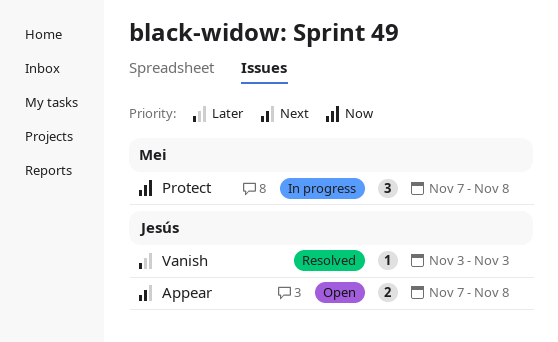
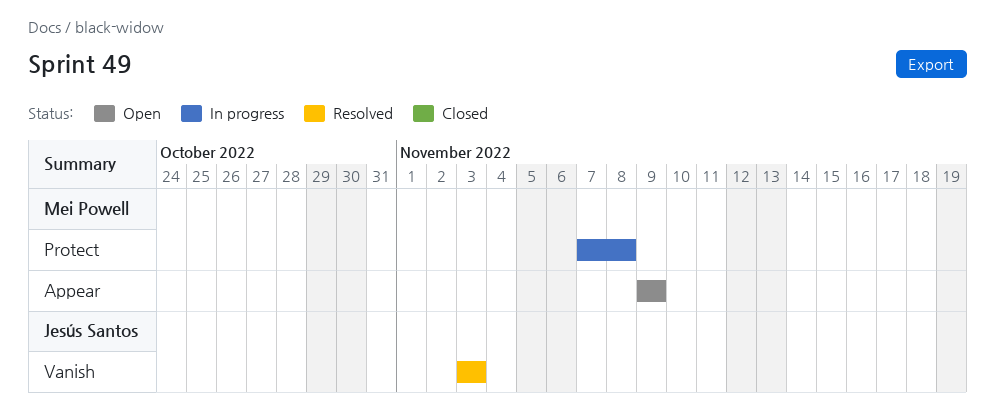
Appear, owner: Jesús Santos -> Mei Powell
Appear, start: Nov 7 -> Nov 9
Appear, due: Nov 8 -> Nov 9

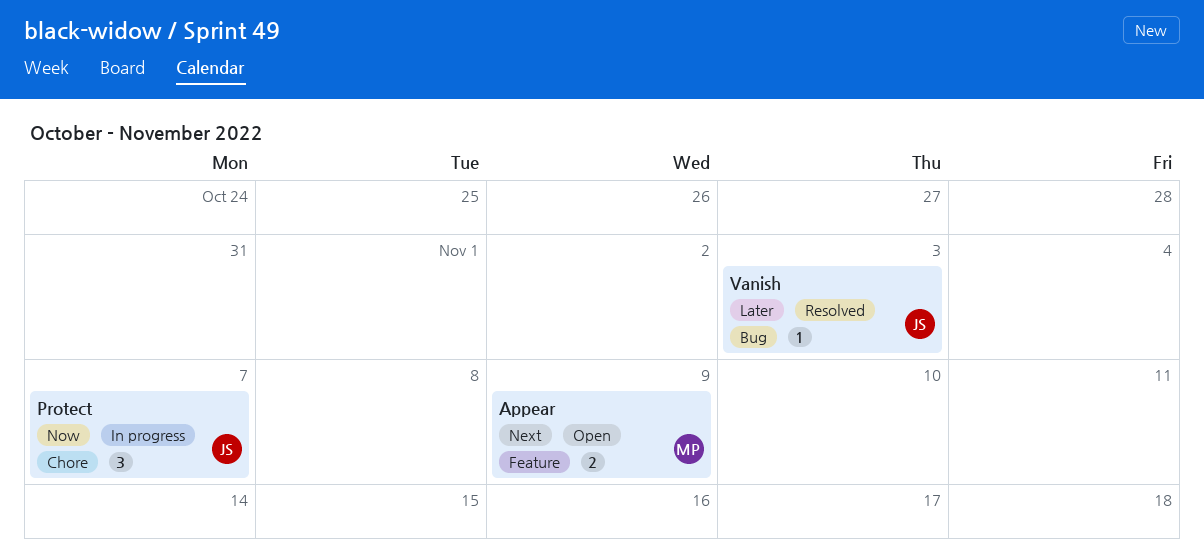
Protect, owner: Mei Powell -> Jesús Santos
Protect, due: Nov 8 -> Nov 7

